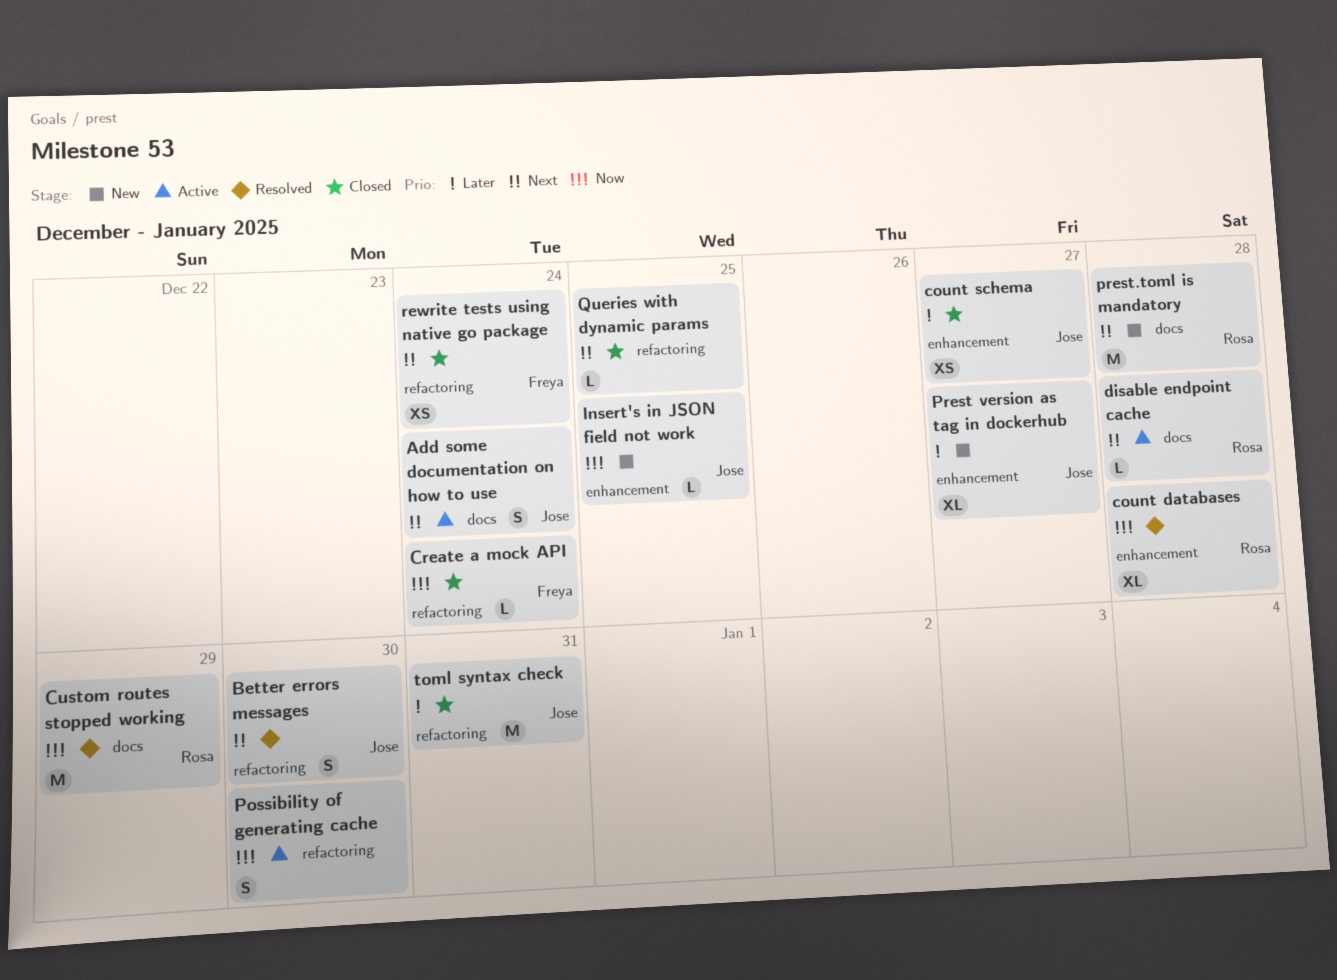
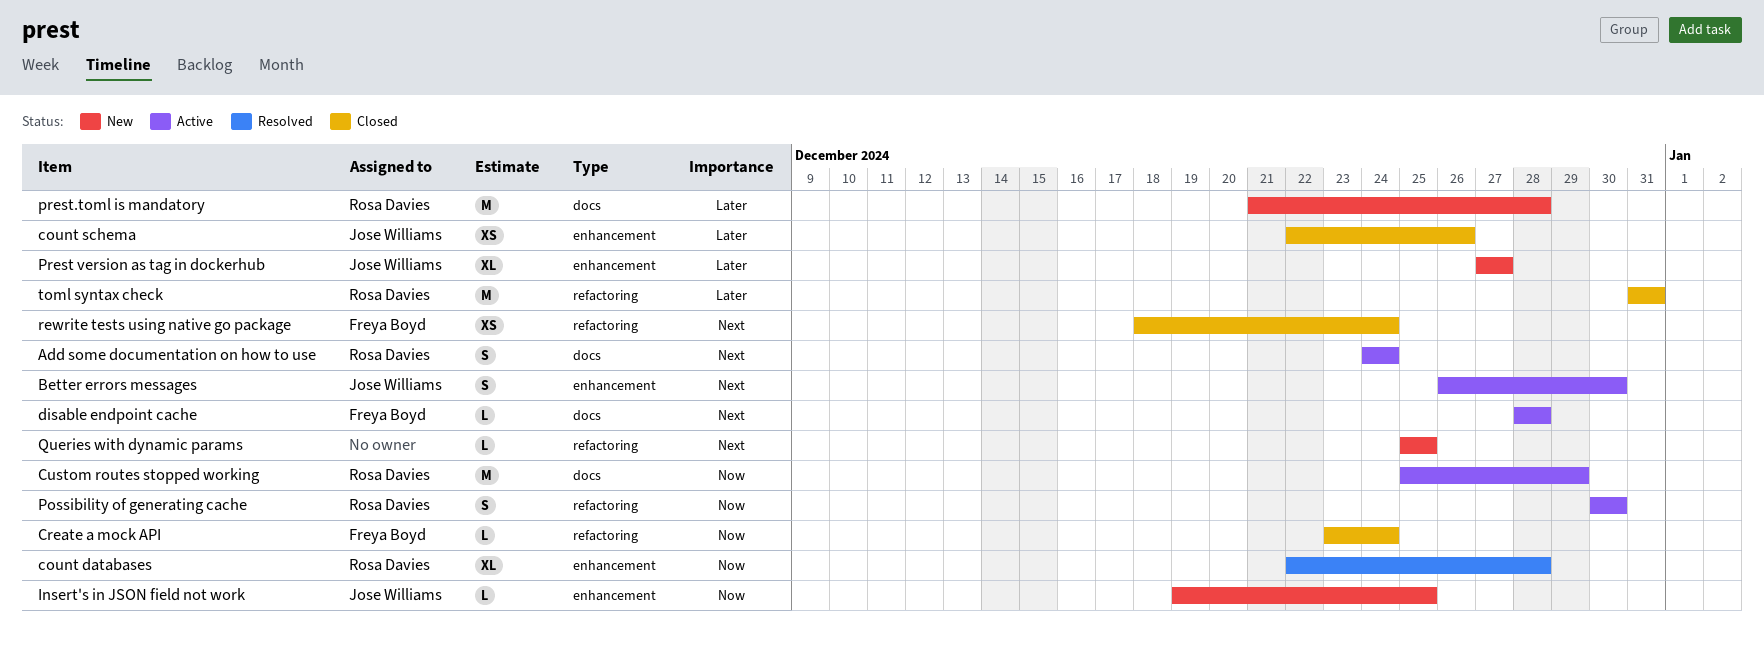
Add some documentation on how to use, owner: Jose Williams -> Rosa Davies
Better errors messages, status: Resolved -> Active
Better errors messages, label: refactoring -> enhancement
count schema, due: Dec 27 -> Dec 26
Custom routes stopped working, status: Resolved -> Active
disable endpoint cache, owner: Rosa Davies -> Freya Boyd
Possibility of generating cache, owner: none -> Rosa Davies
prest.toml is mandatory, priority: Next -> Later
Queries with dynamic params, status: Closed -> New
toml syntax check, owner: Jose Williams -> Rosa Davies

